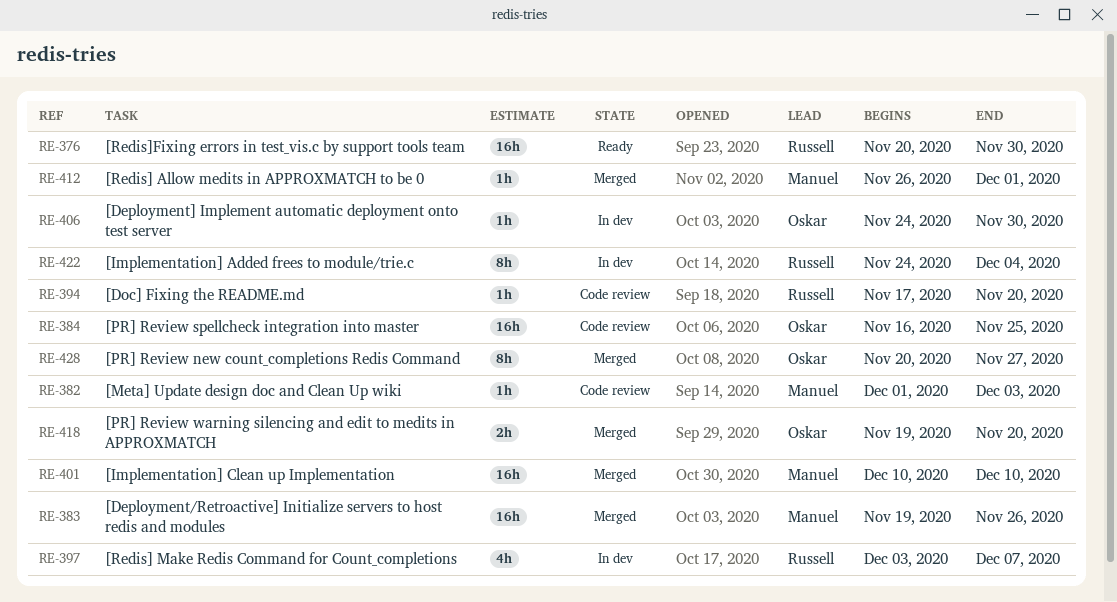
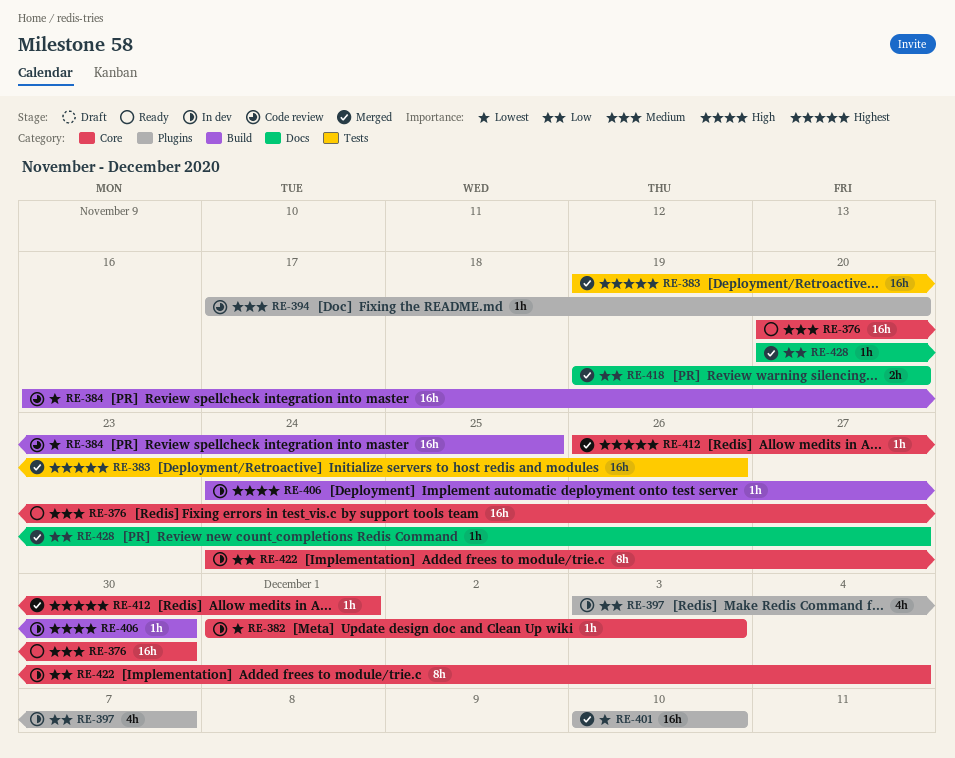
RE-382, status: Code review -> In dev
RE-428, estimate: 8h -> 1h

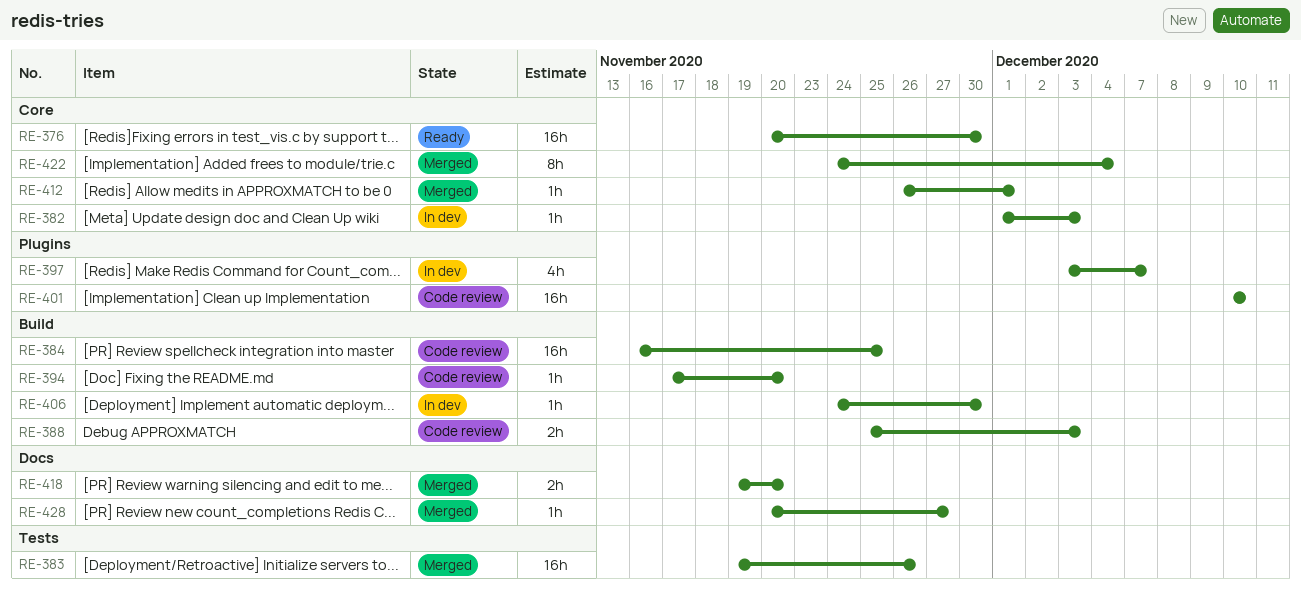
RE-388: none -> present
RE-394, label: Plugins -> Build
RE-401, status: Merged -> Code review
RE-422, status: In dev -> Merged

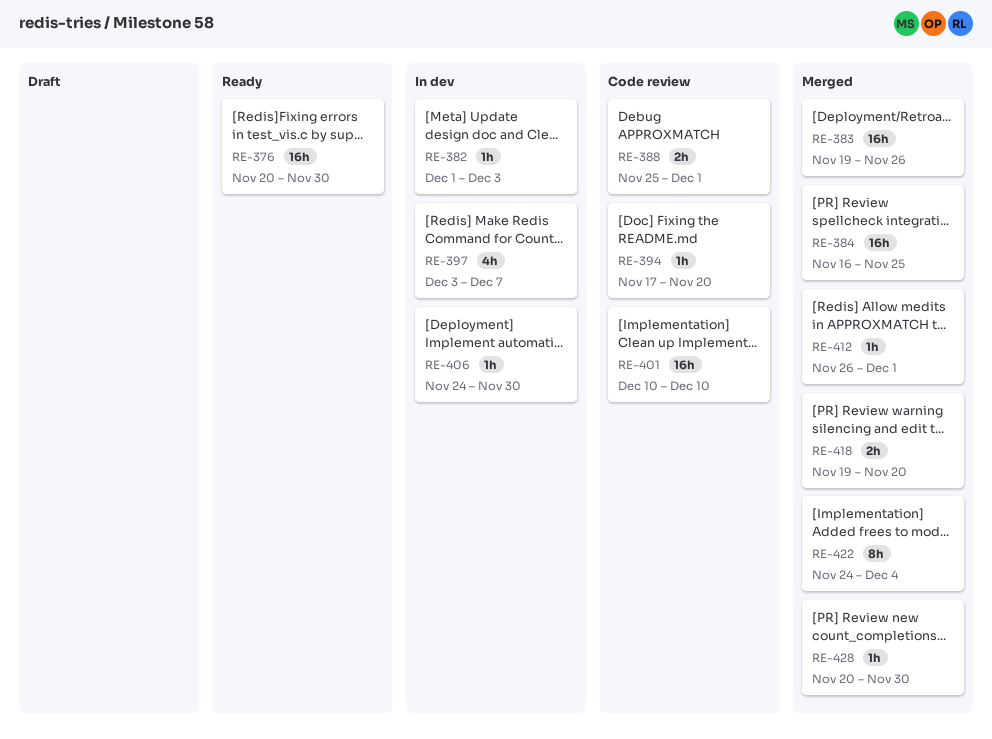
RE-384, status: Code review -> Merged
RE-388, due: Dec 3 -> Dec 1
RE-428, due: Nov 27 -> Nov 30

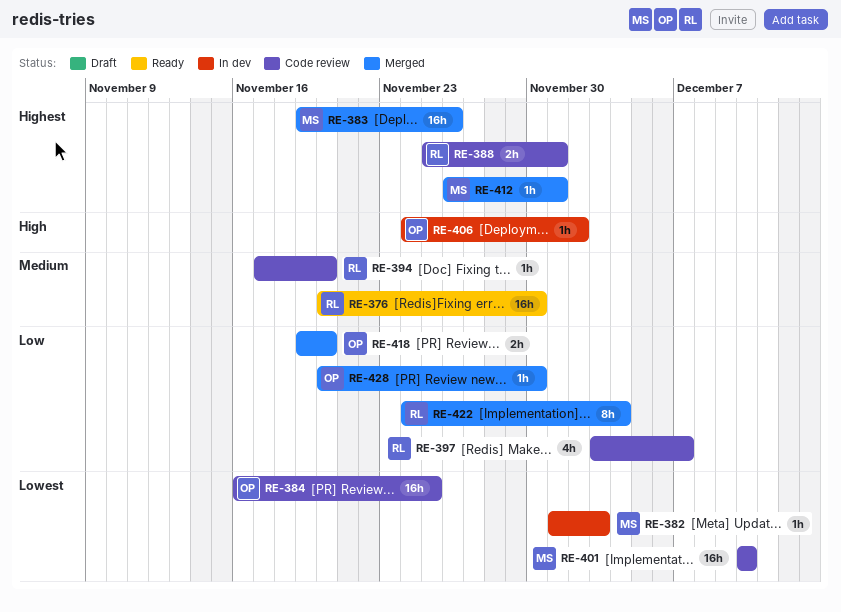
RE-384, status: Merged -> Code review
RE-397, status: In dev -> Code review
RE-406, due: Nov 30 -> Dec 2

